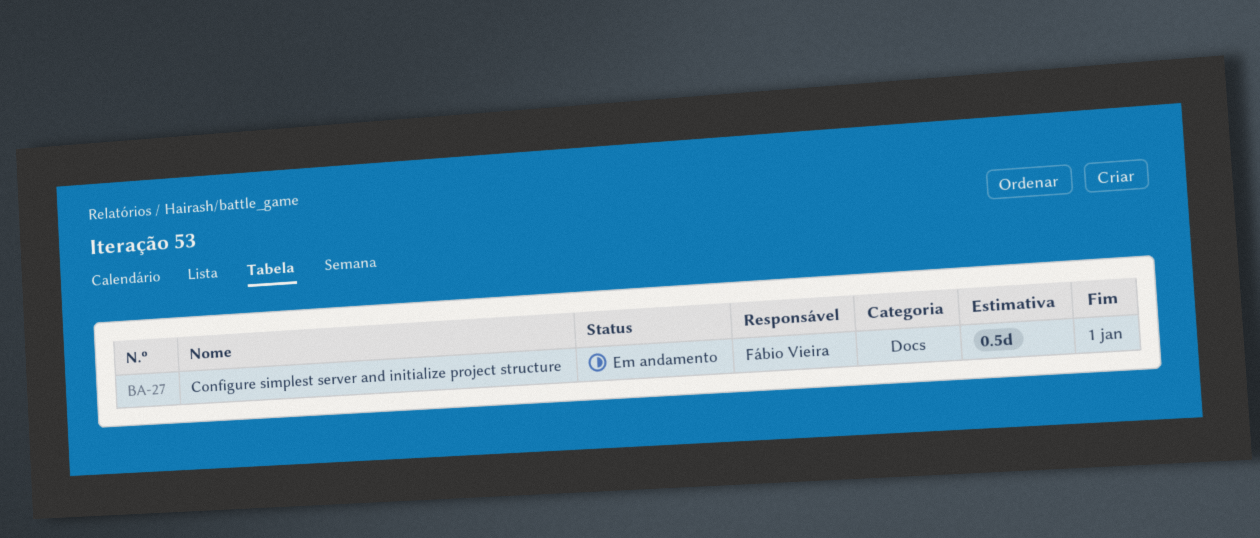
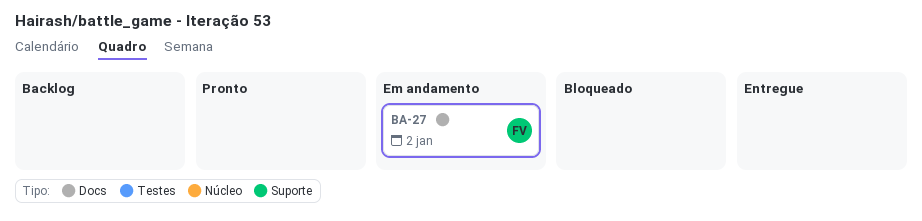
BA-27, due: Jan 1 -> Jan 2

